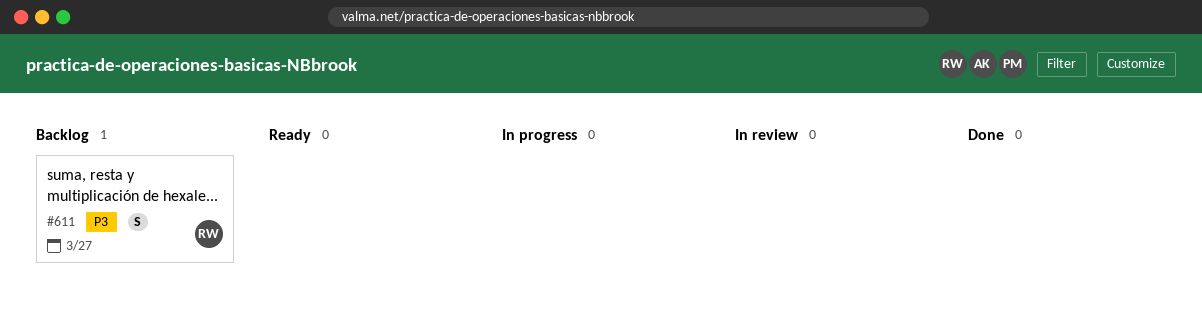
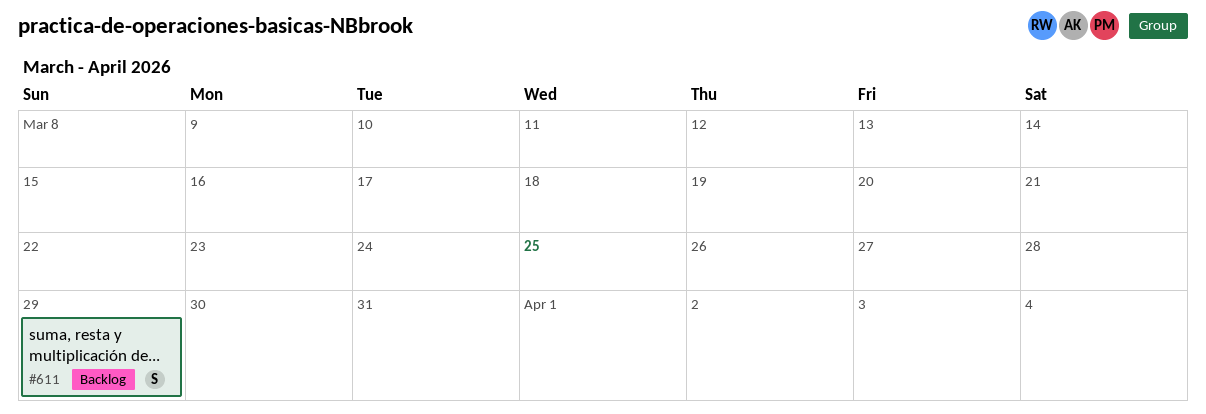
#611, due: Mar 27 -> Mar 29

